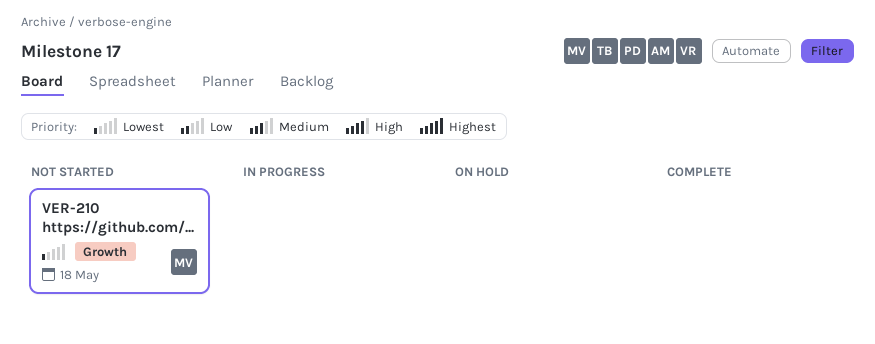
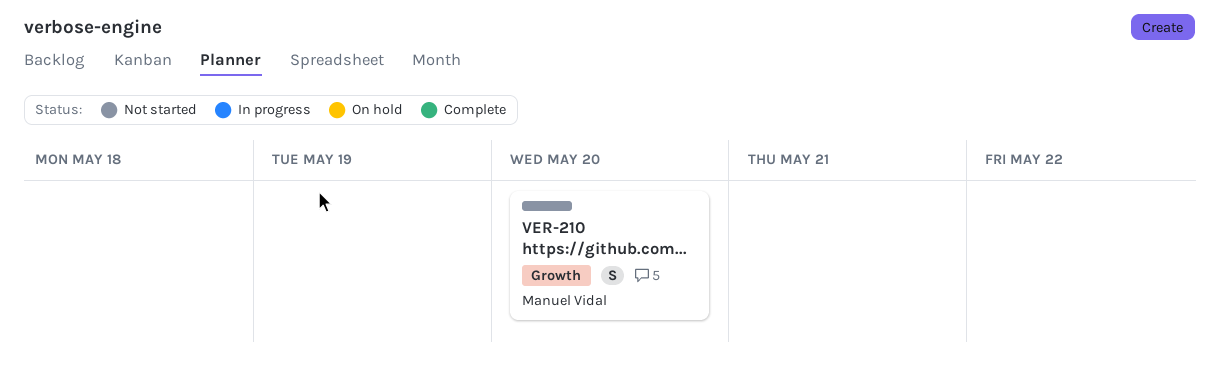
VER-210, due: May 18 -> May 20

